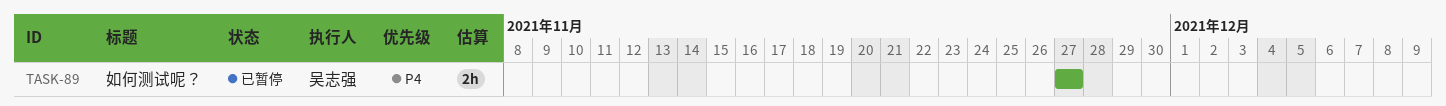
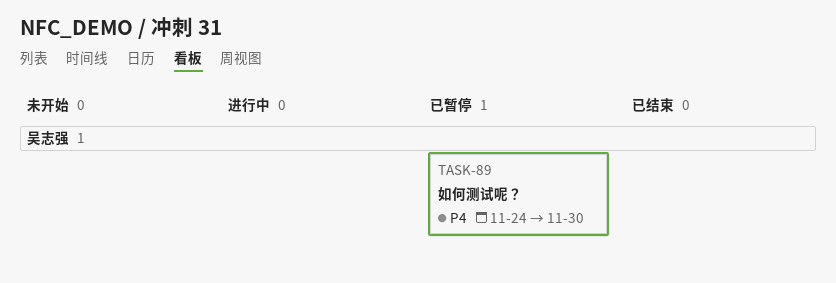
TASK-89, start: Nov 27 -> Nov 24
TASK-89, due: Nov 27 -> Nov 30

